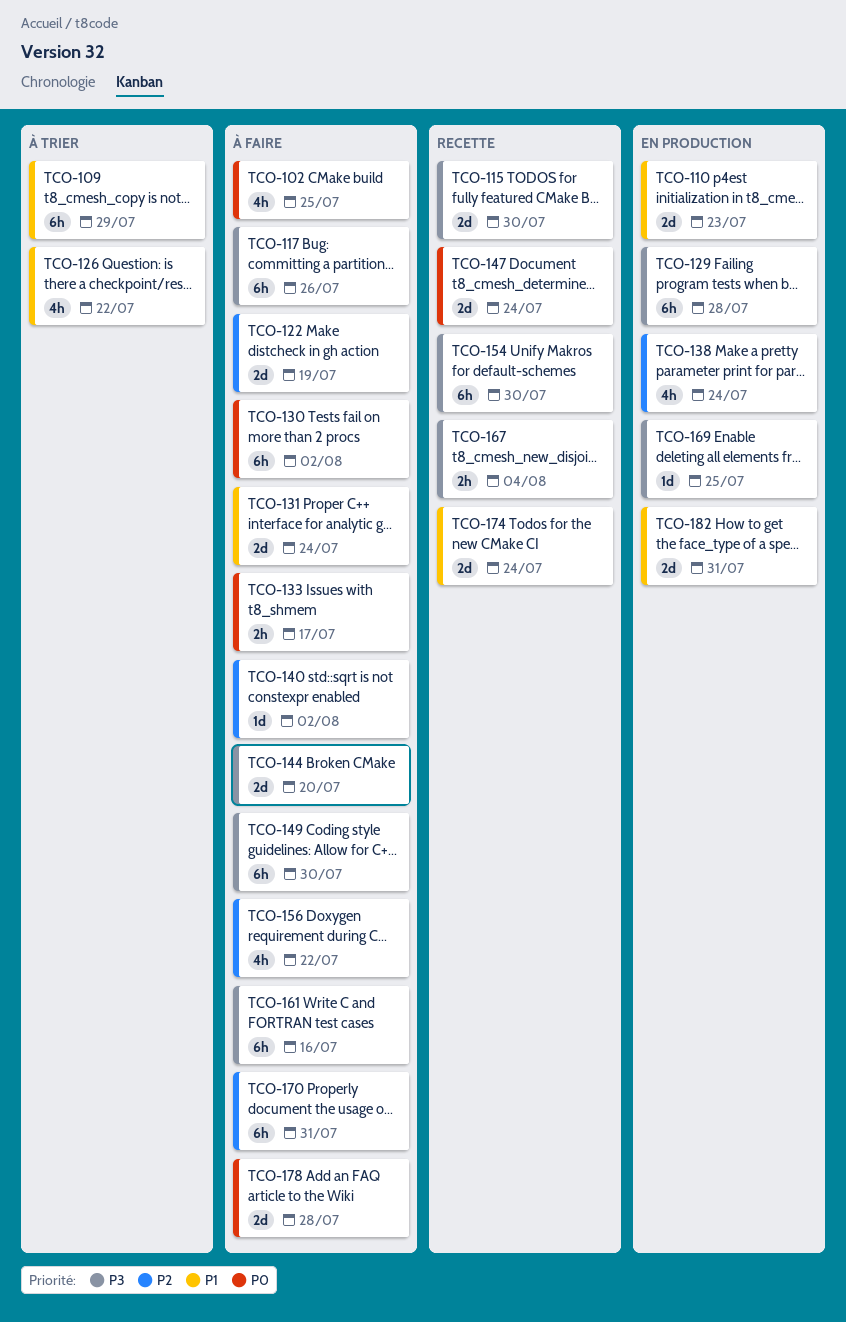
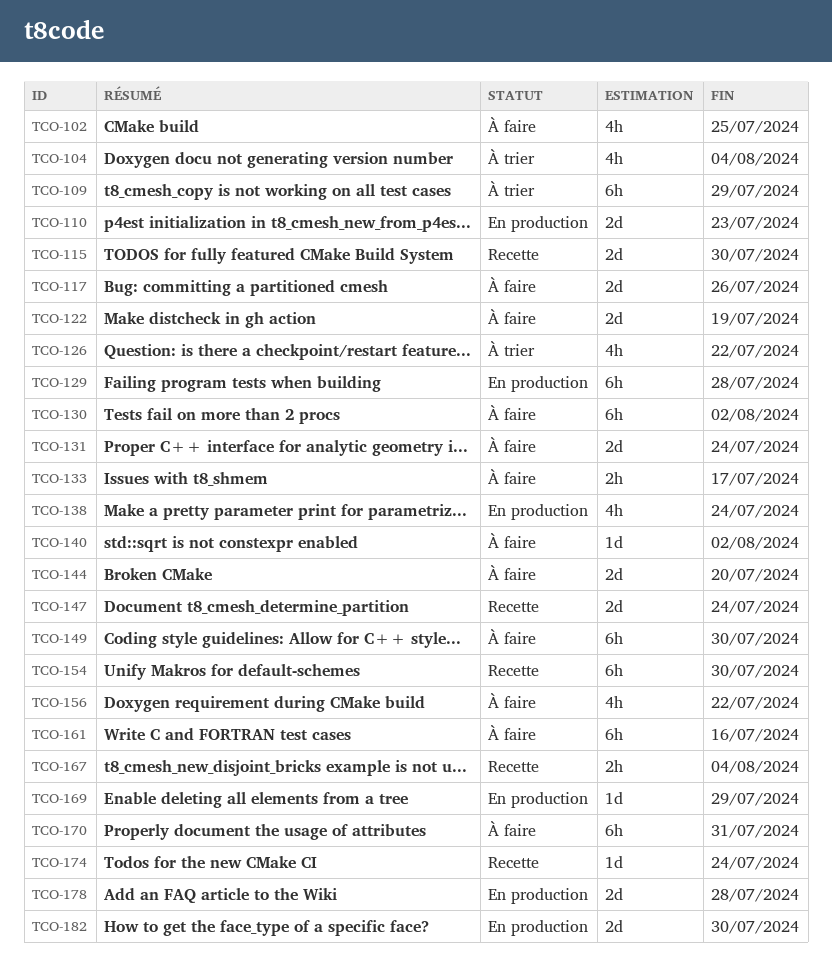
TCO-104: none -> present
TCO-117, estimate: 6h -> 2d
TCO-169, due: Jul 25 -> Jul 29
TCO-174, estimate: 2d -> 1d
TCO-178, status: À faire -> En production
TCO-182, due: Jul 31 -> Jul 30

